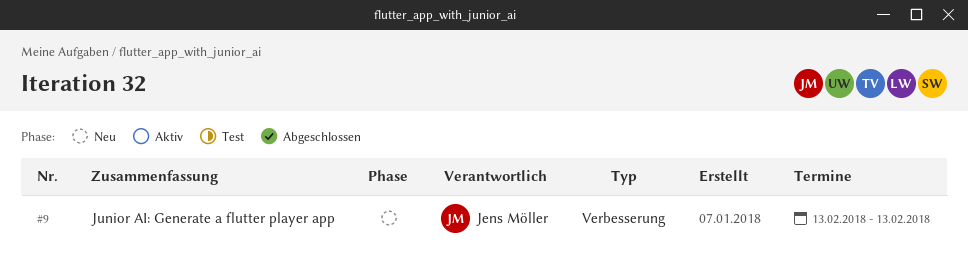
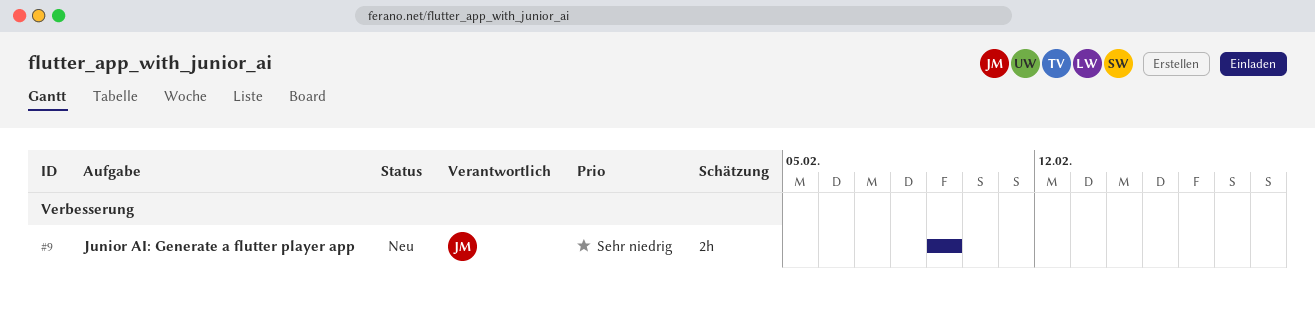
#9, start: Feb 13 -> Feb 9
#9, due: Feb 13 -> Feb 9

